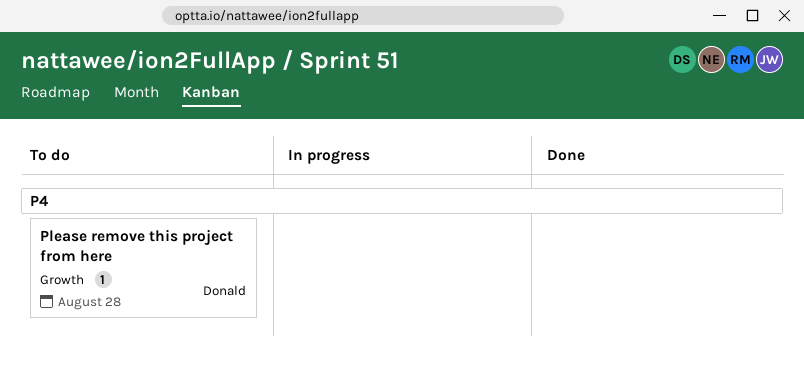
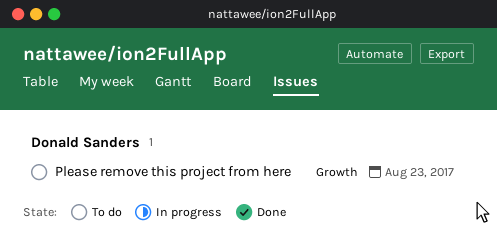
Please remove this project from here, due: Aug 28 -> Aug 23

